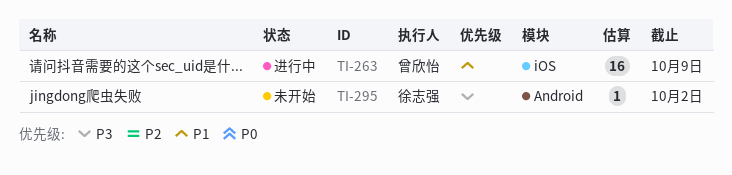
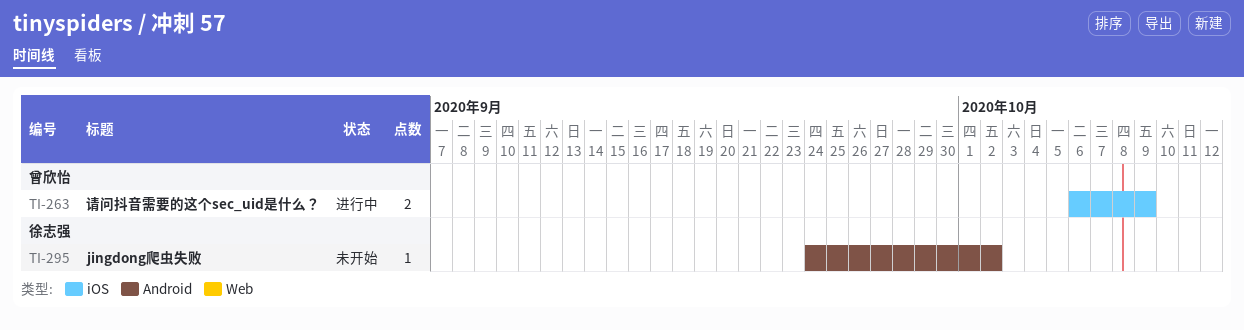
TI-263, estimate: 16 -> 2

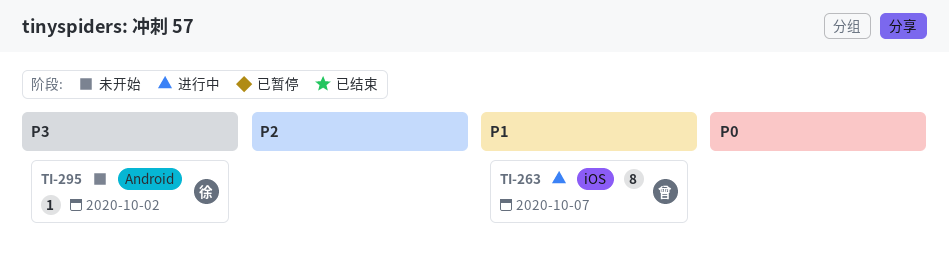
TI-263, estimate: 2 -> 8
TI-263, due: Oct 9 -> Oct 7

